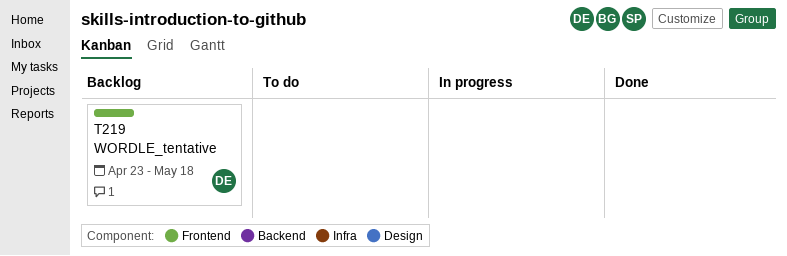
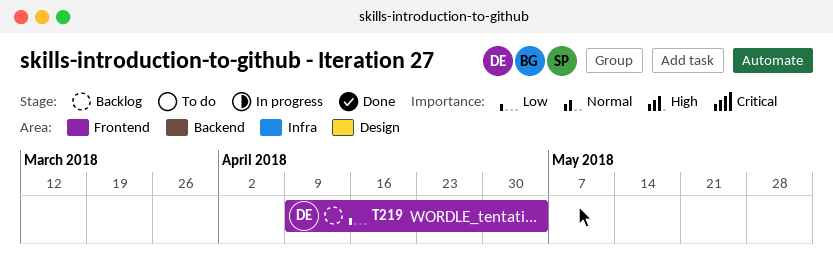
T219, start: Apr 23 -> Apr 9
T219, due: May 18 -> May 4

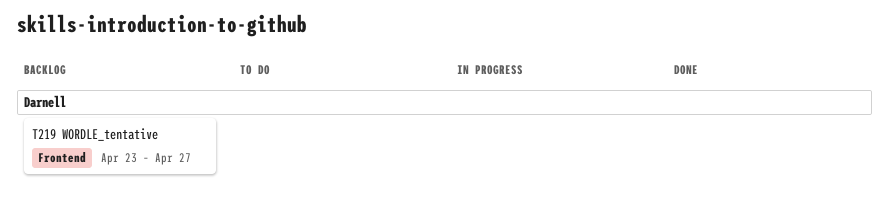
T219, start: Apr 9 -> Apr 23
T219, due: May 4 -> Apr 27

